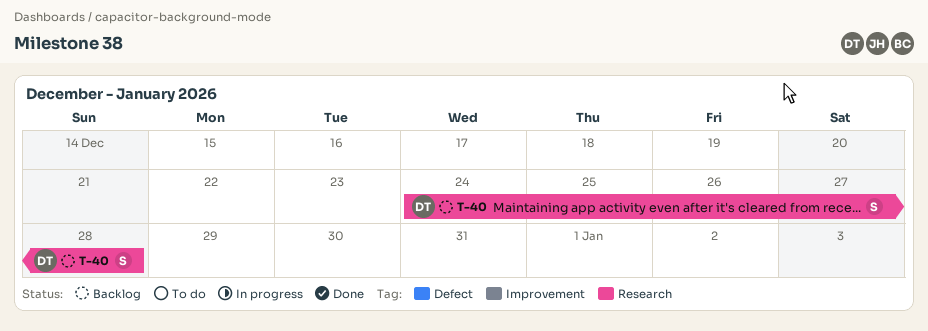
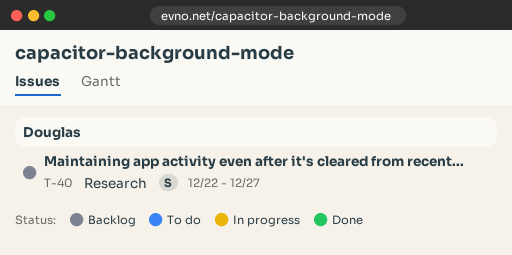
T-40, start: Dec 24 -> Dec 22
T-40, due: Dec 28 -> Dec 27

